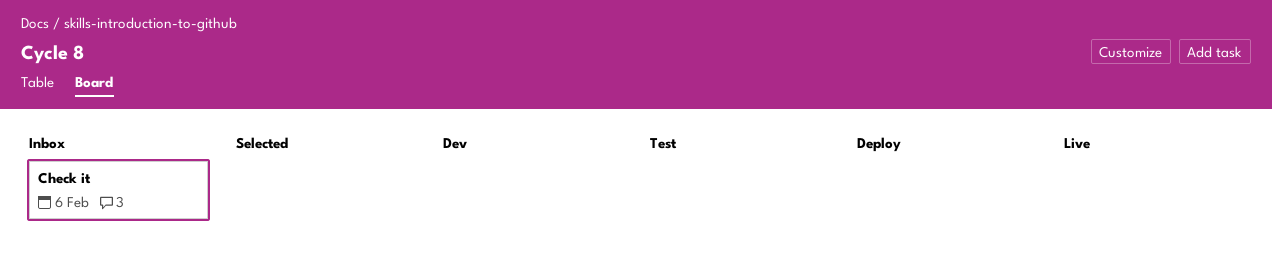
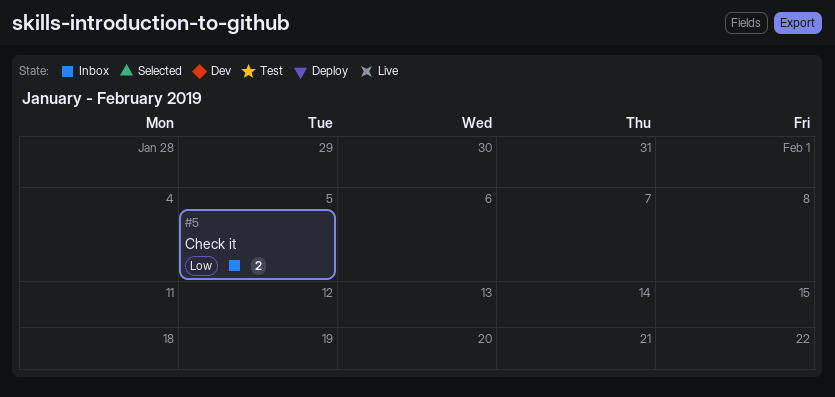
Check it, due: Feb 6 -> Feb 5

